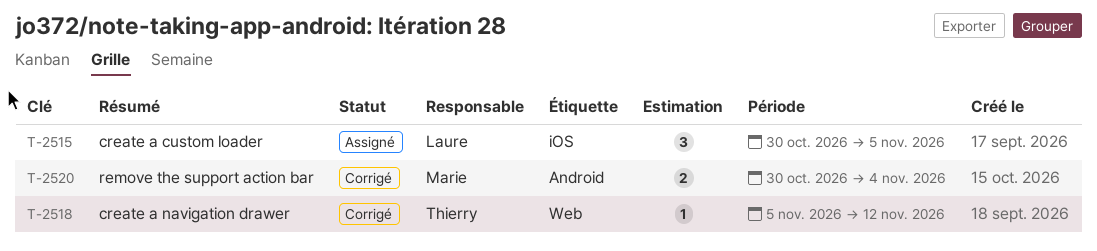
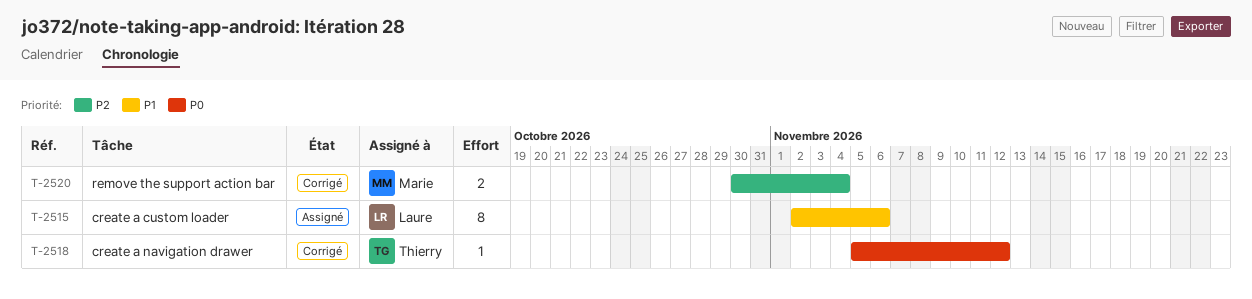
T-2515, estimate: 3 -> 8
T-2515, start: Oct 30 -> Nov 2
T-2515, due: Nov 5 -> Nov 6

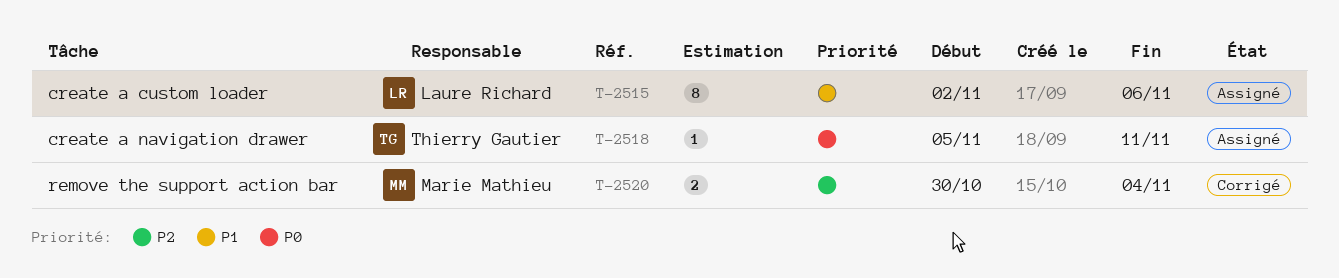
T-2518, status: Corrigé -> Assigné
T-2518, due: Nov 12 -> Nov 11

